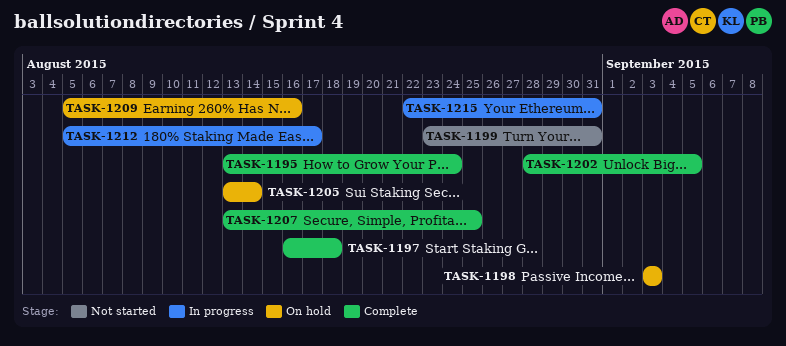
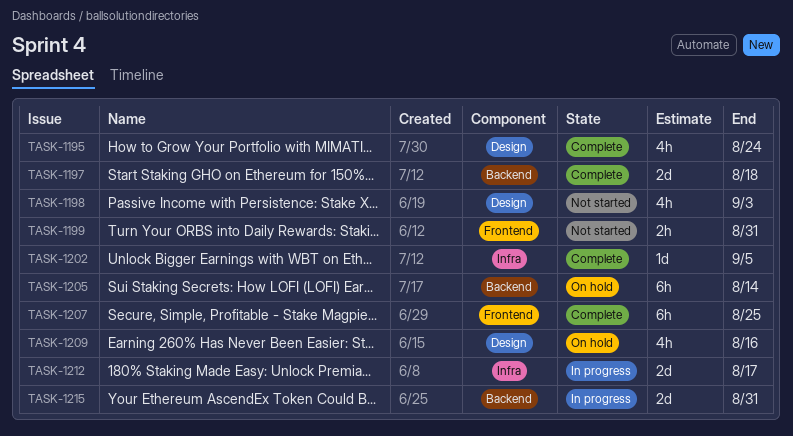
TASK-1198, status: On hold -> Not started

